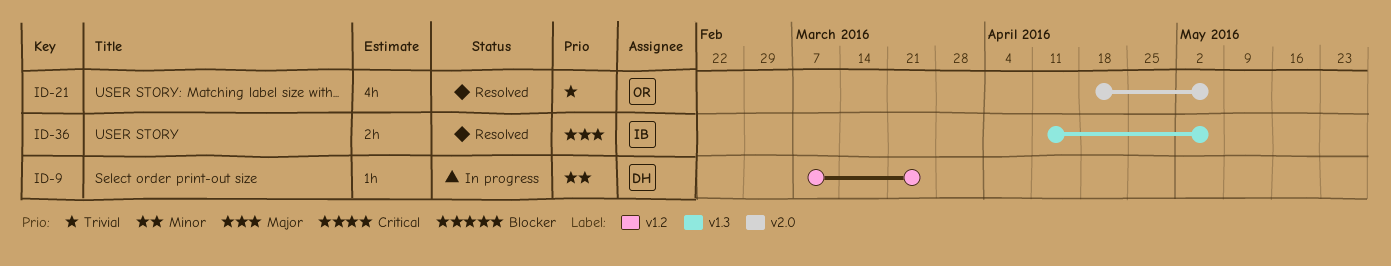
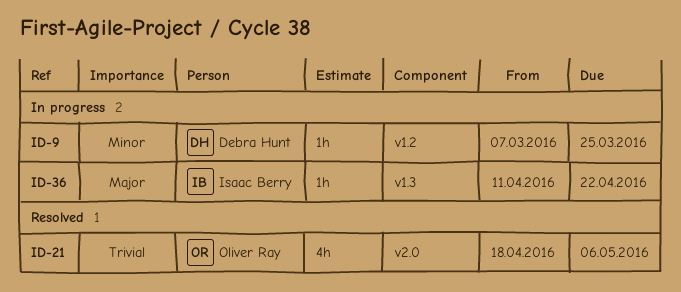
ID-36, status: Resolved -> In progress
ID-36, estimate: 2h -> 1h
ID-36, due: May 6 -> Apr 22

